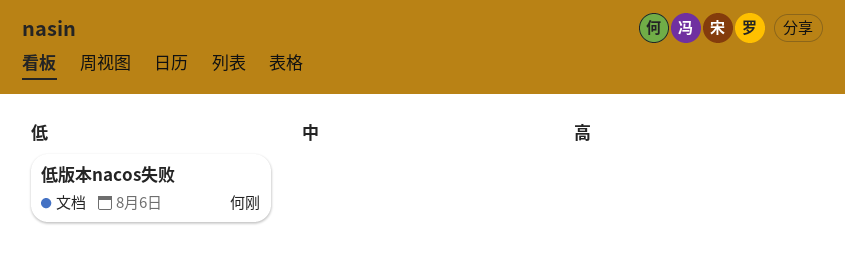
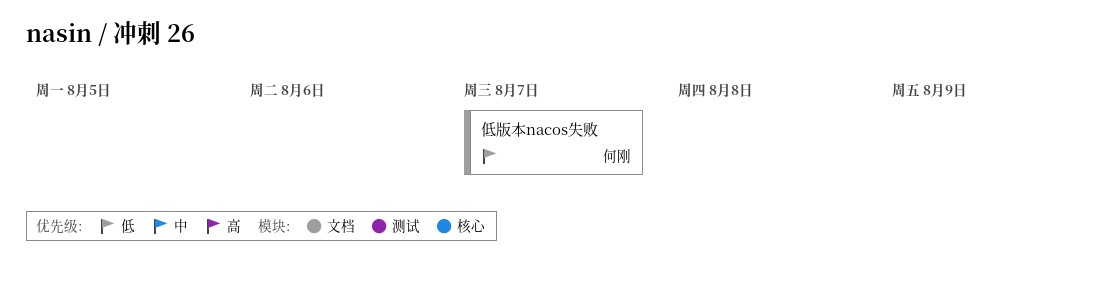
低版本nacos失败, due: Aug 6 -> Aug 7

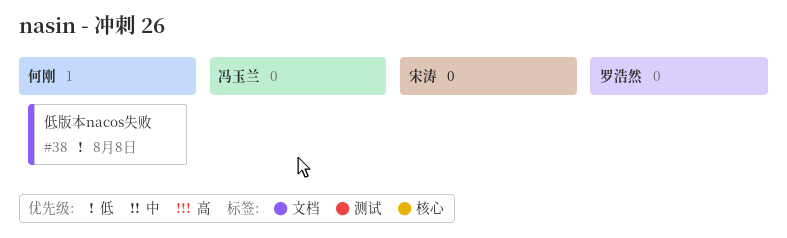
低版本nacos失败, due: Aug 7 -> Aug 8

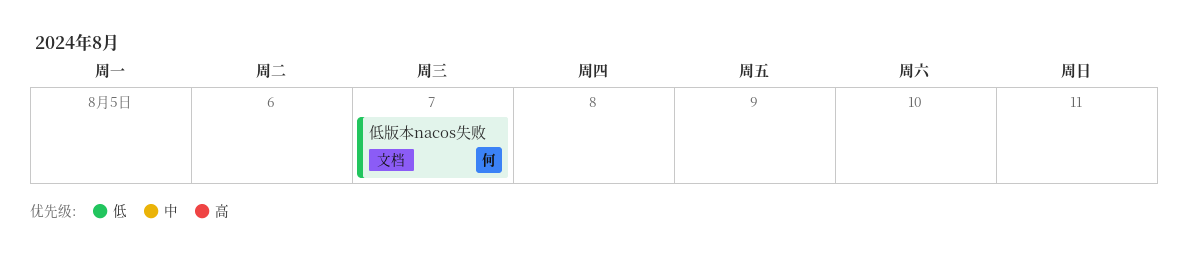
低版本nacos失败, due: Aug 8 -> Aug 7

